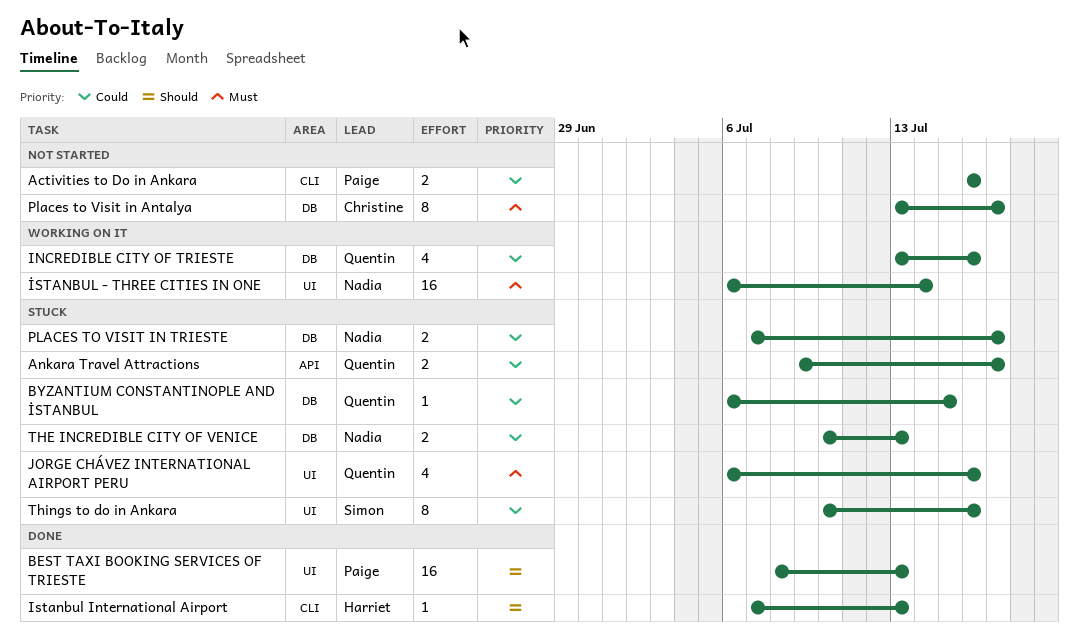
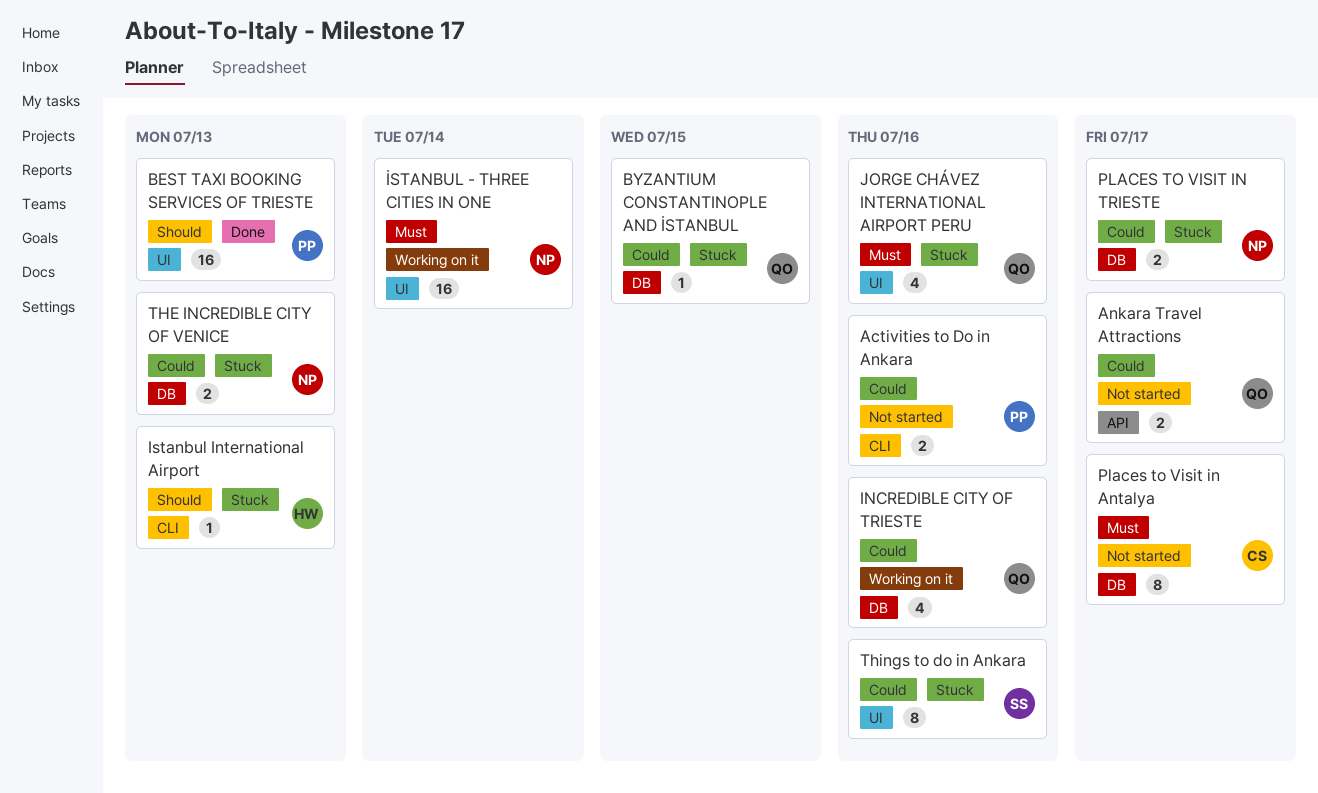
Ankara Travel Attractions, status: Stuck -> Not started
Istanbul International Airport, status: Done -> Stuck

